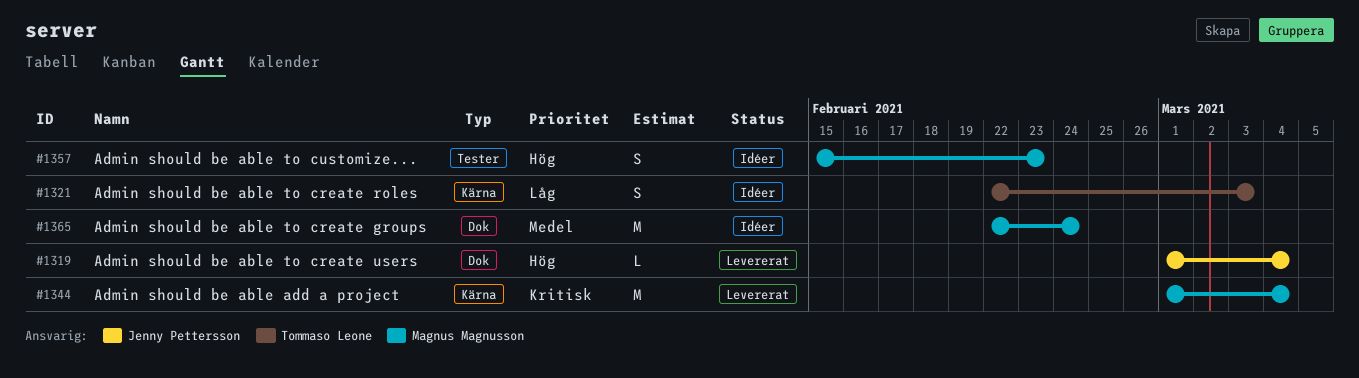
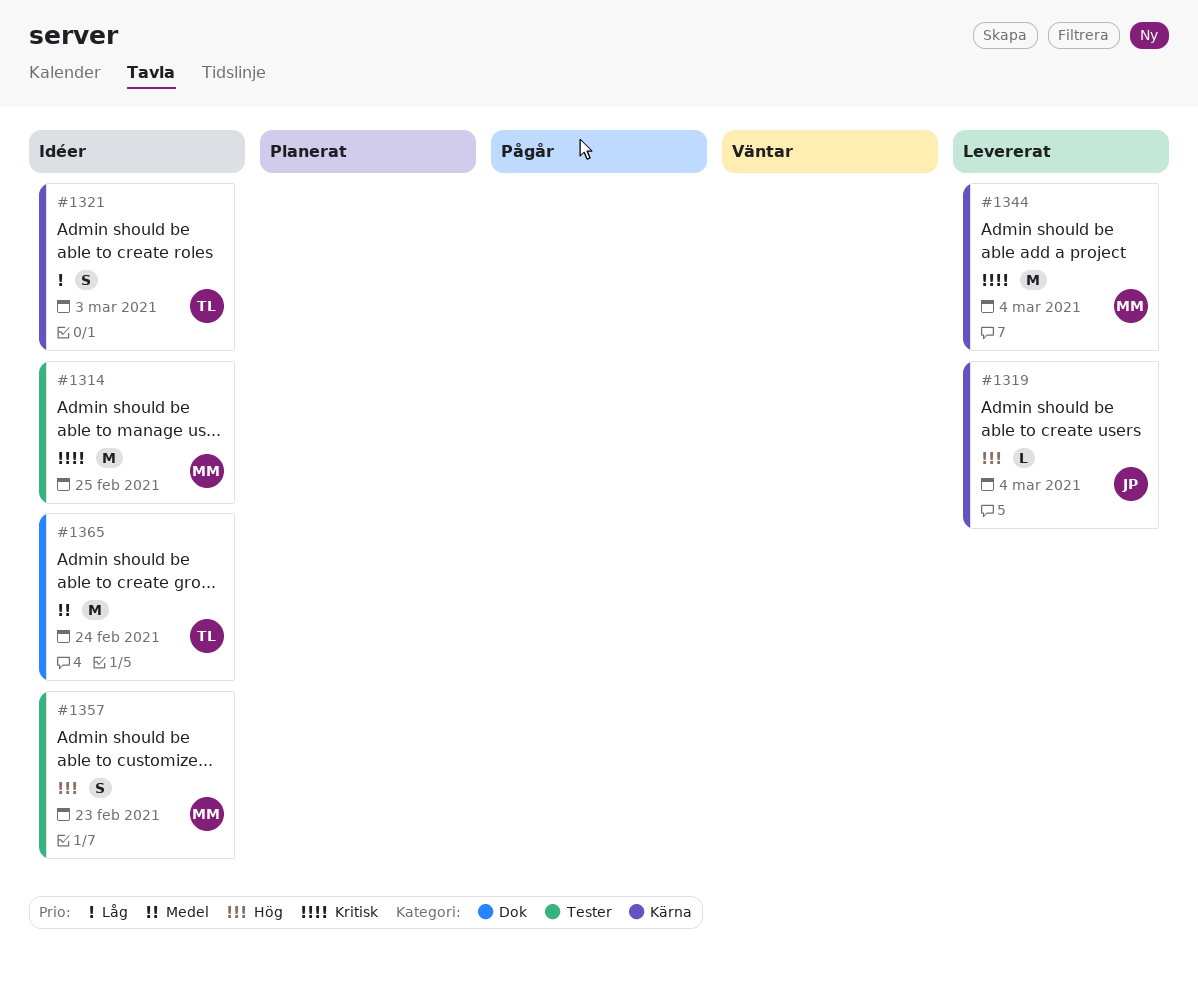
#1314: none -> present
#1319, label: Dok -> Kärna
#1365, owner: Magnus Magnusson -> Tommaso Leone

